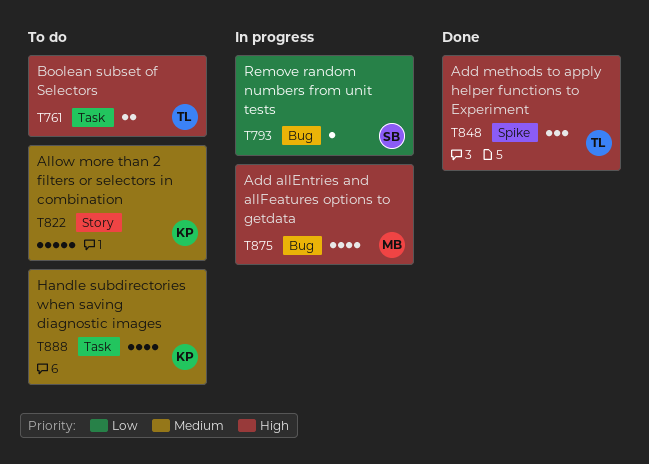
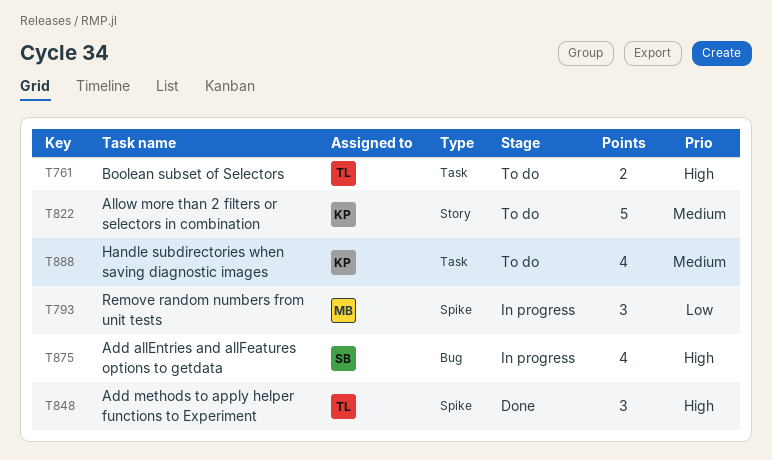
T793, owner: SB -> MB
T793, label: Bug -> Spike
T793, estimate: 1 -> 3
T875, owner: MB -> SB

